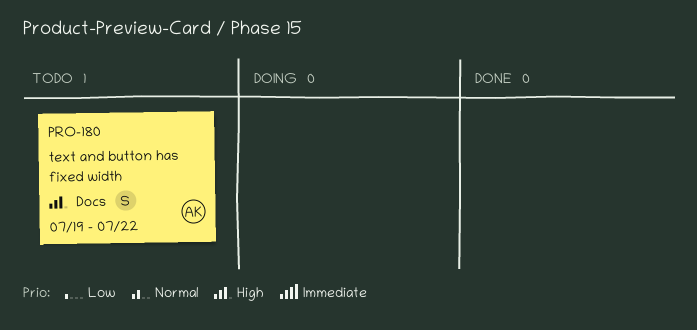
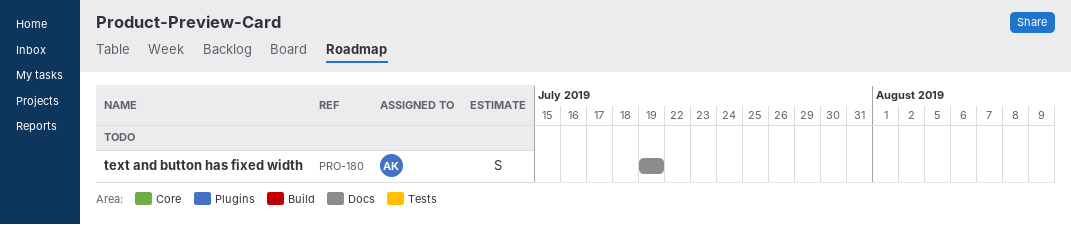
PRO-180, due: Jul 22 -> Jul 19

